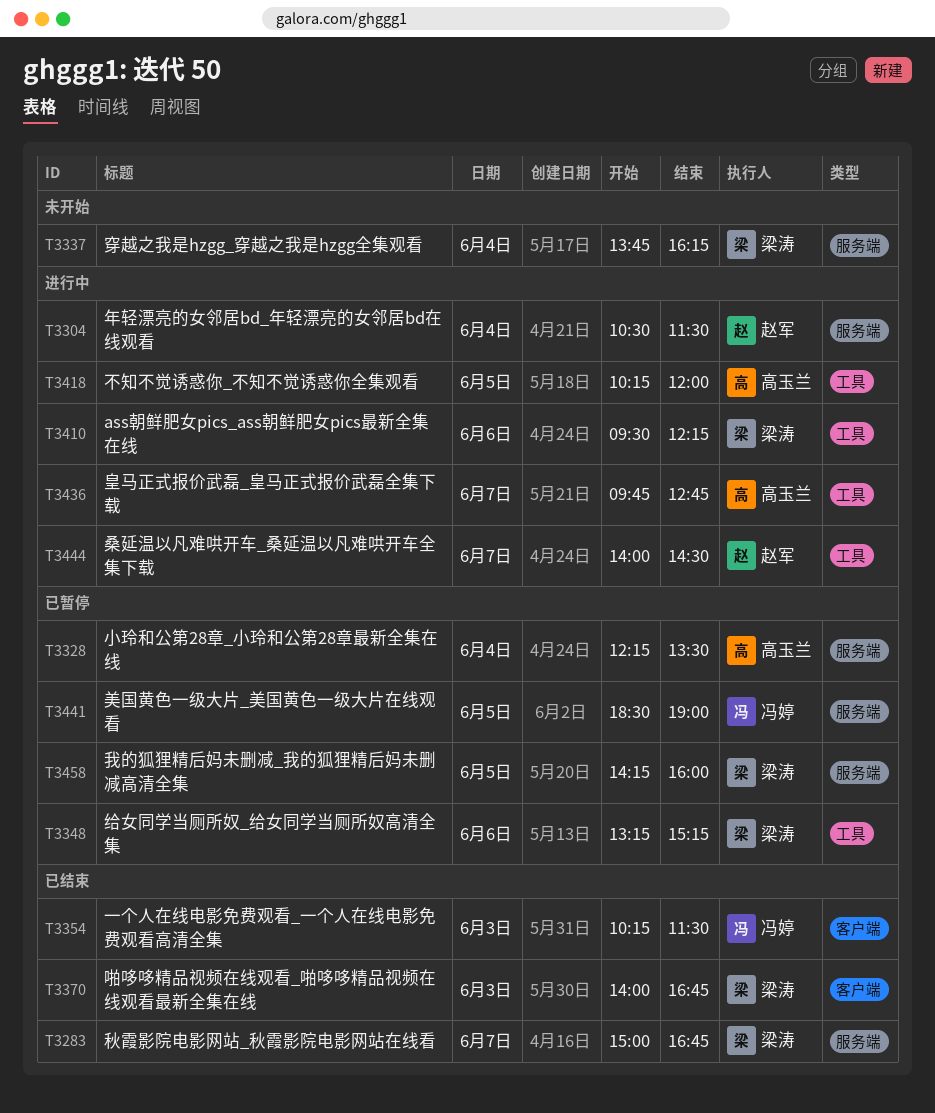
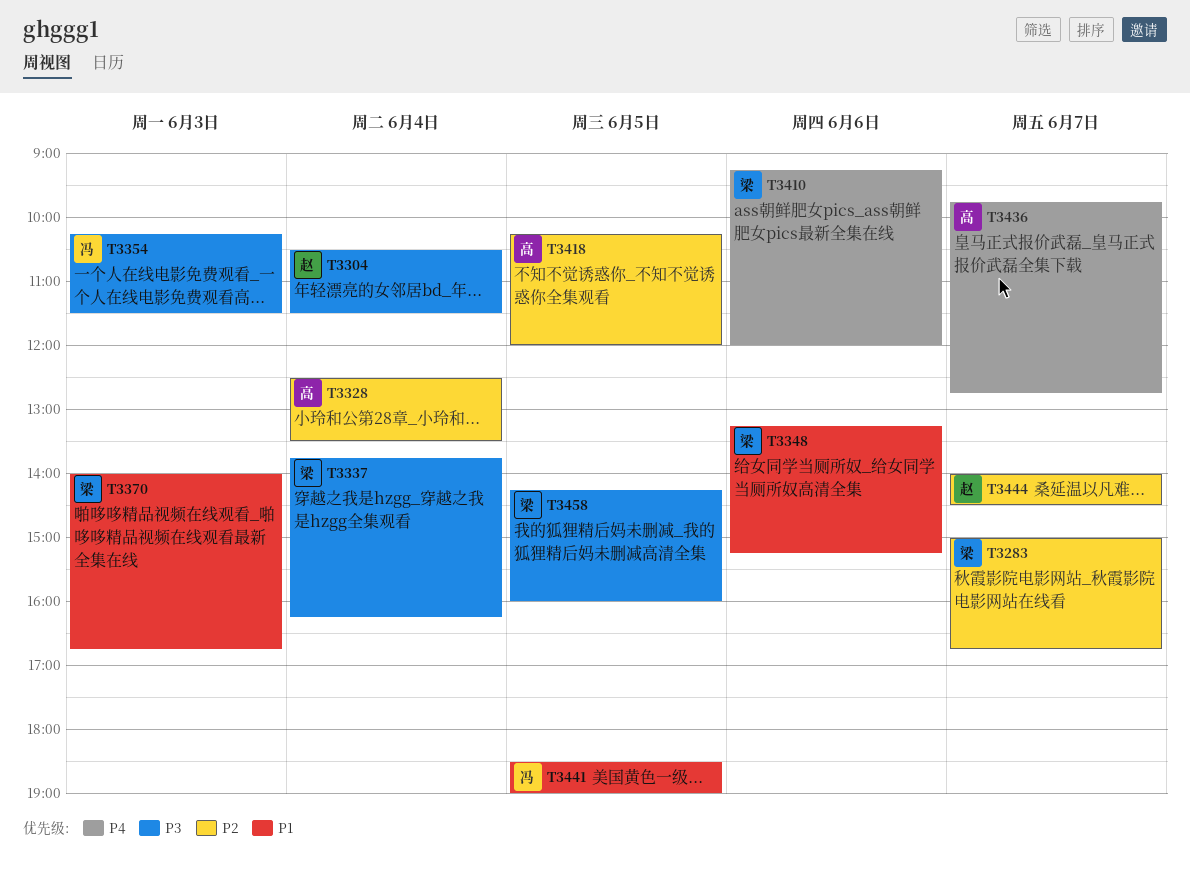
T3328, begins: 12:15 -> 12:30
T3410, begins: 09:30 -> 09:15
T3410, ends: 12:15 -> 12:00

